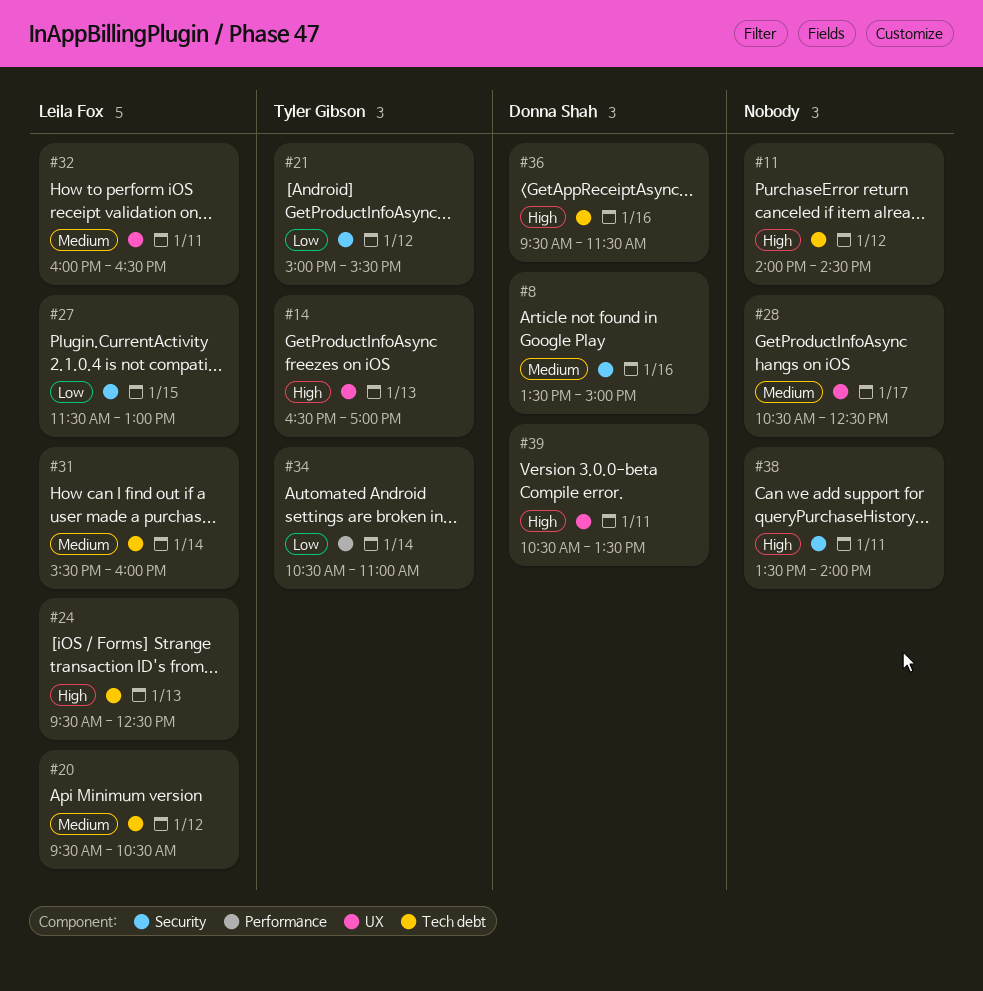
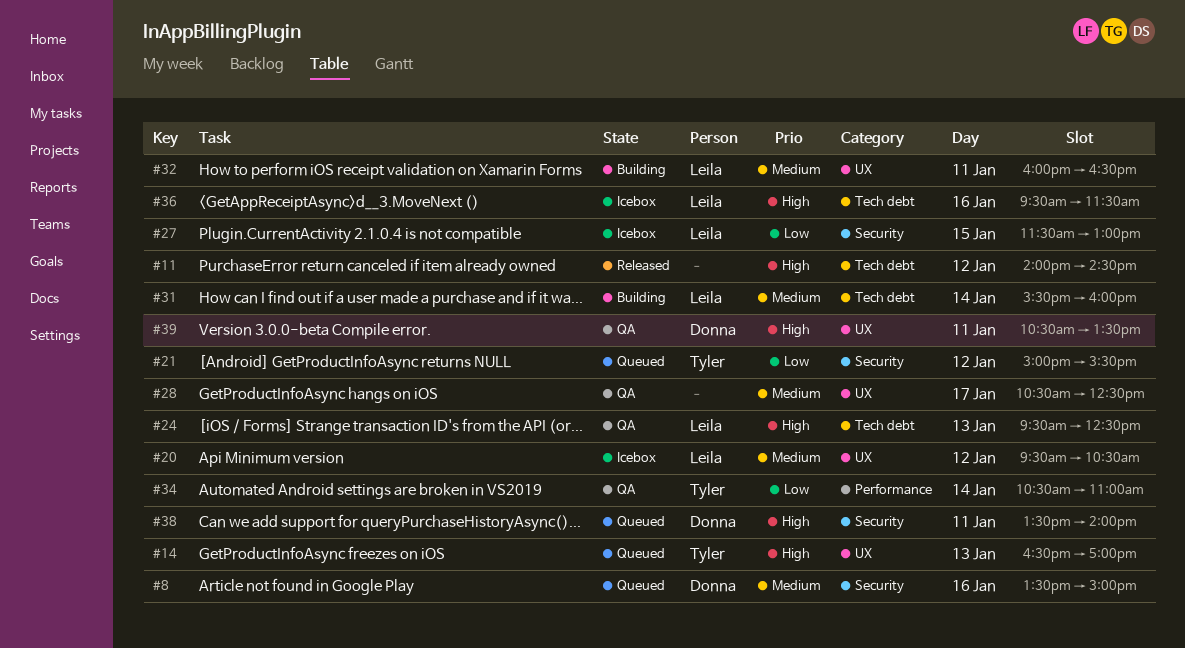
#20, label: Tech debt -> UX
#36, owner: Donna Shah -> Leila Fox
#38, owner: none -> Donna Shah

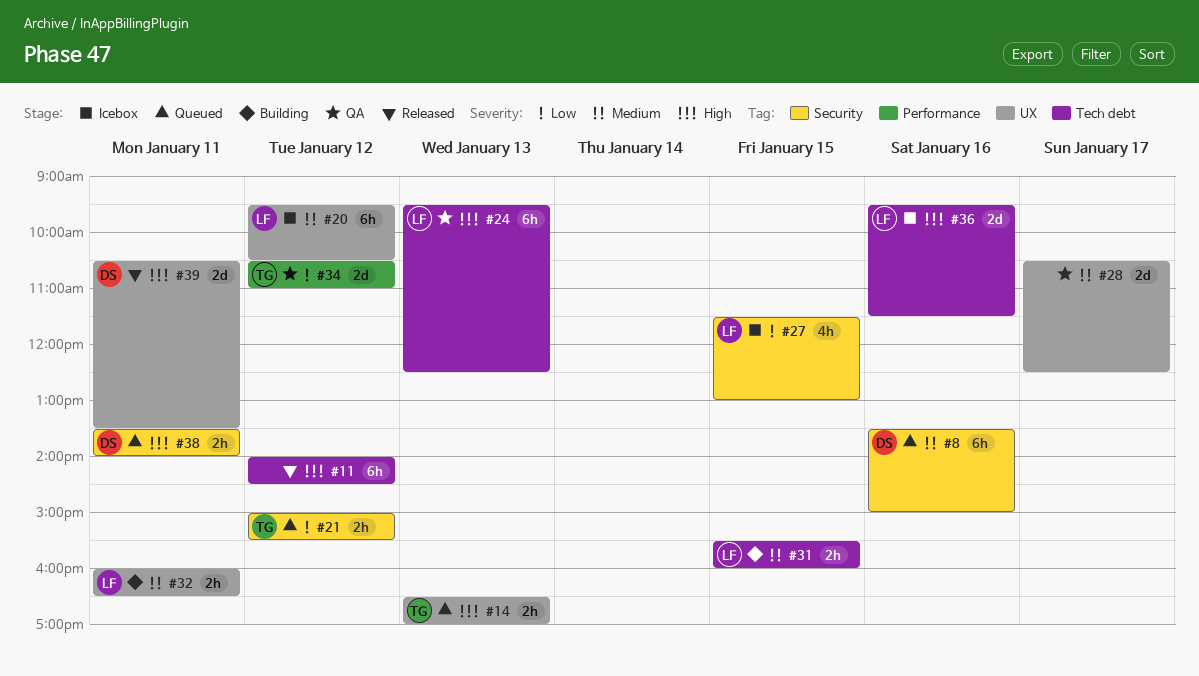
#31, day: Jan 14 -> Jan 15
#34, day: Jan 14 -> Jan 12
#39, status: QA -> Released

